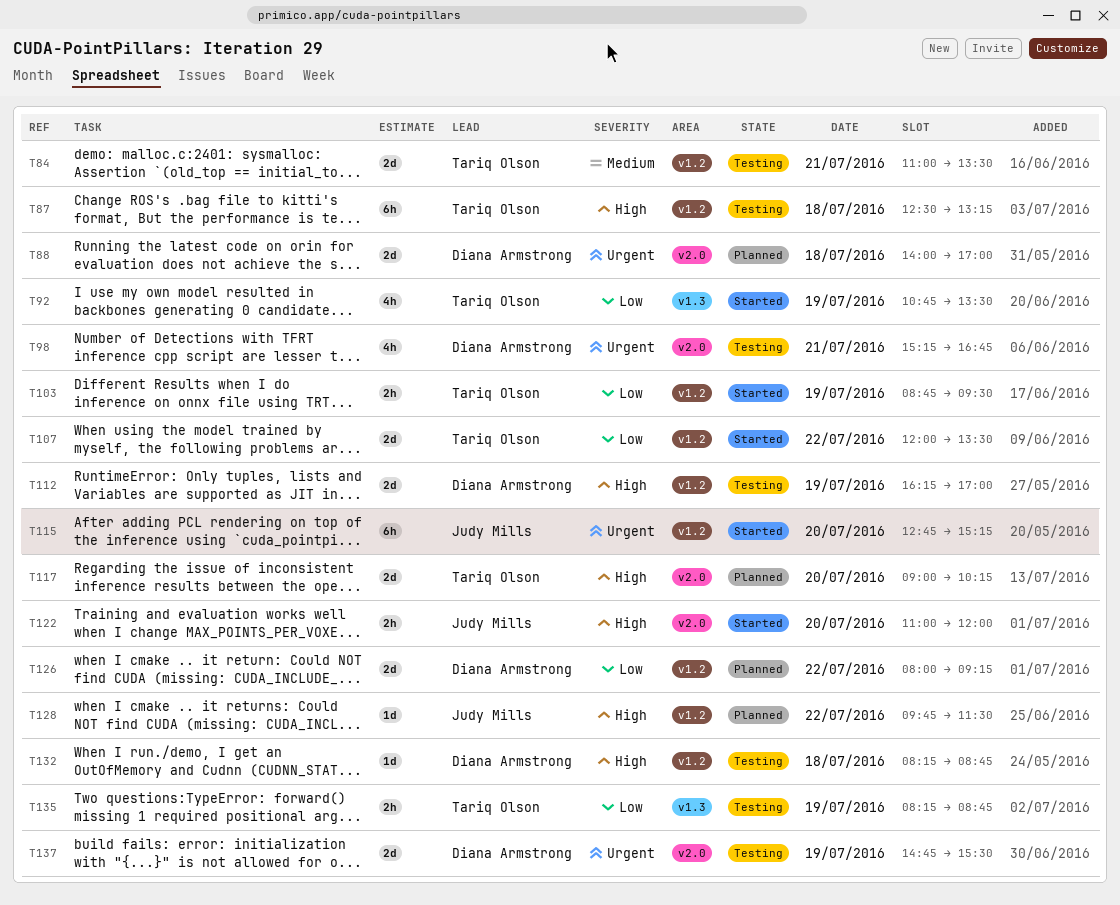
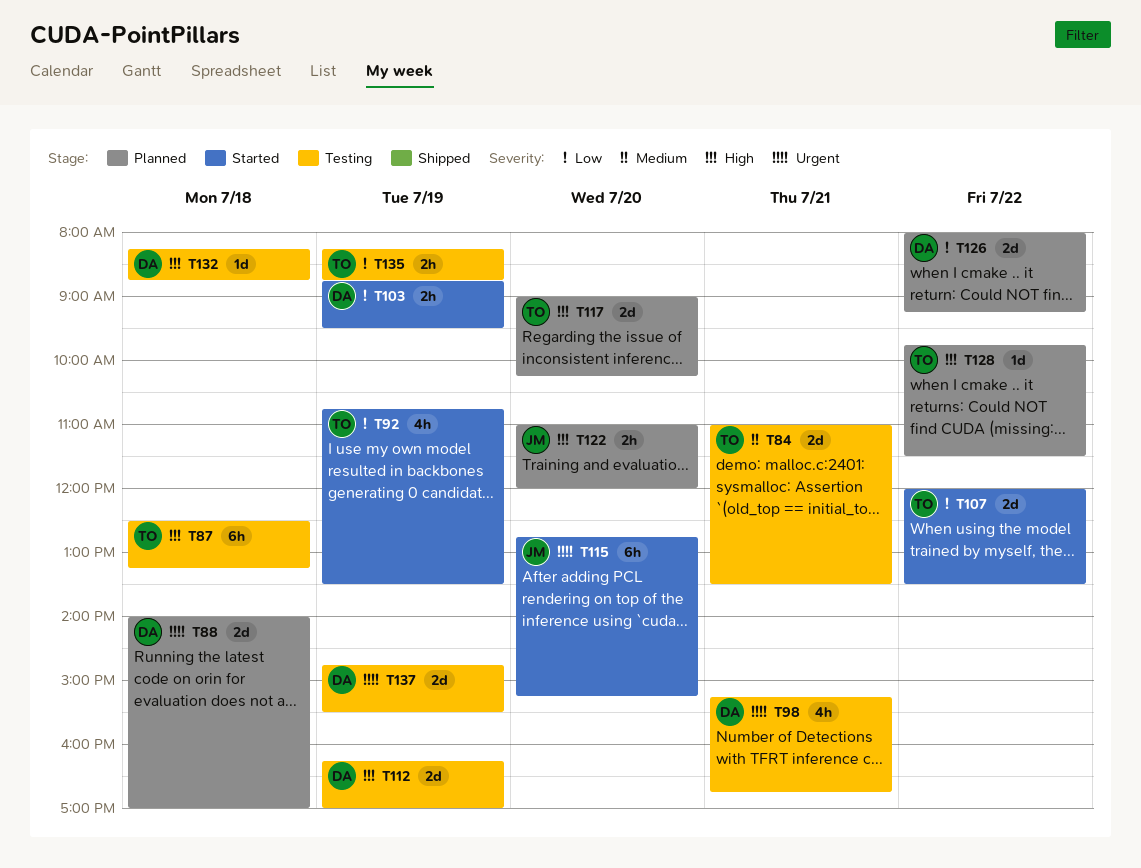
T103, owner: Tariq Olson -> Diana Armstrong
T122, status: Started -> Planned
T128, owner: Judy Mills -> Tariq Olson

